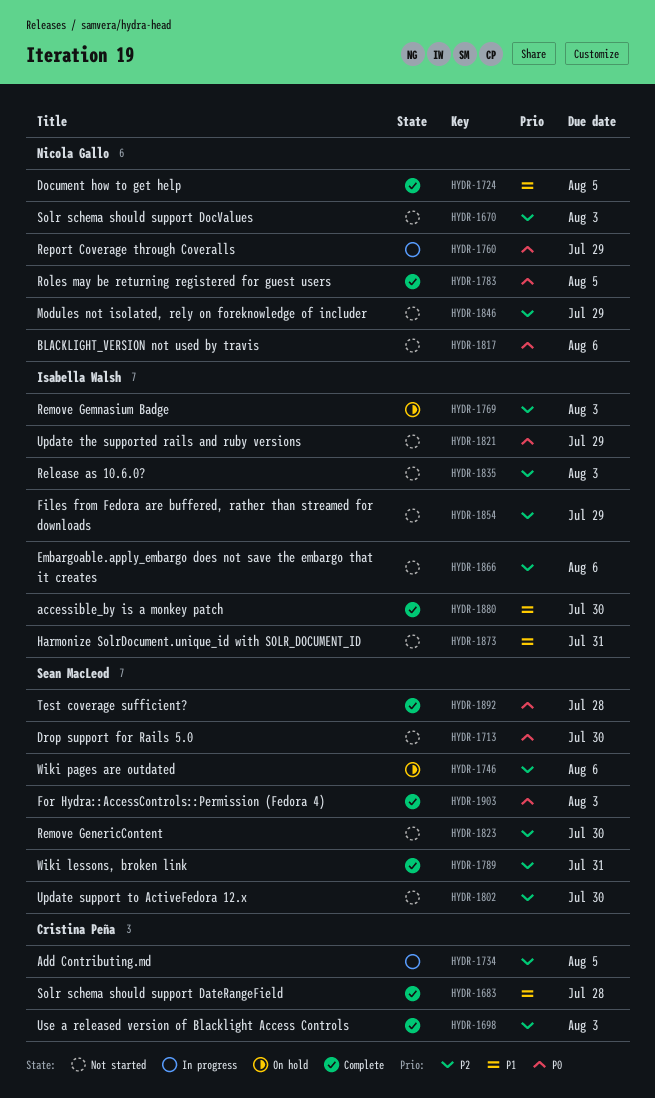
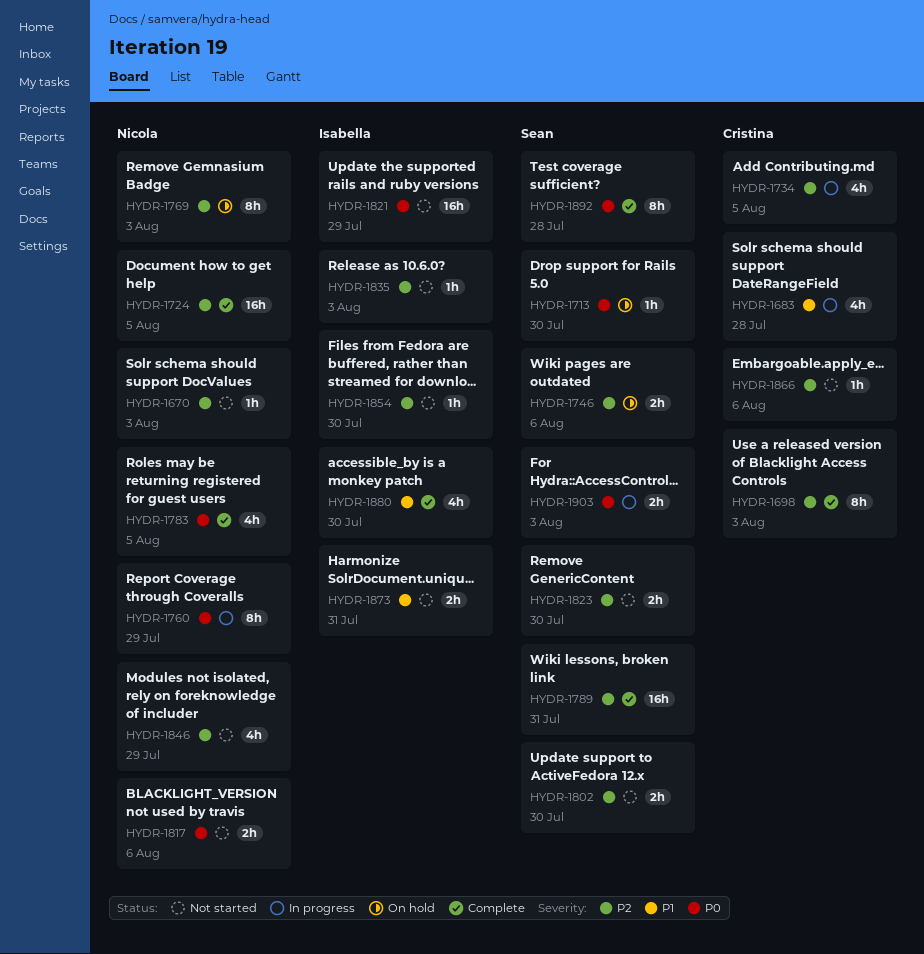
HYDR-1683, status: Complete -> In progress
HYDR-1713, status: Not started -> On hold
HYDR-1724, priority: P1 -> P2
HYDR-1769, owner: Isabella Walsh -> Nicola Gallo
HYDR-1854, due: Jul 29 -> Jul 30
HYDR-1866, owner: Isabella Walsh -> Cristina Peña
HYDR-1903, status: Complete -> In progress

